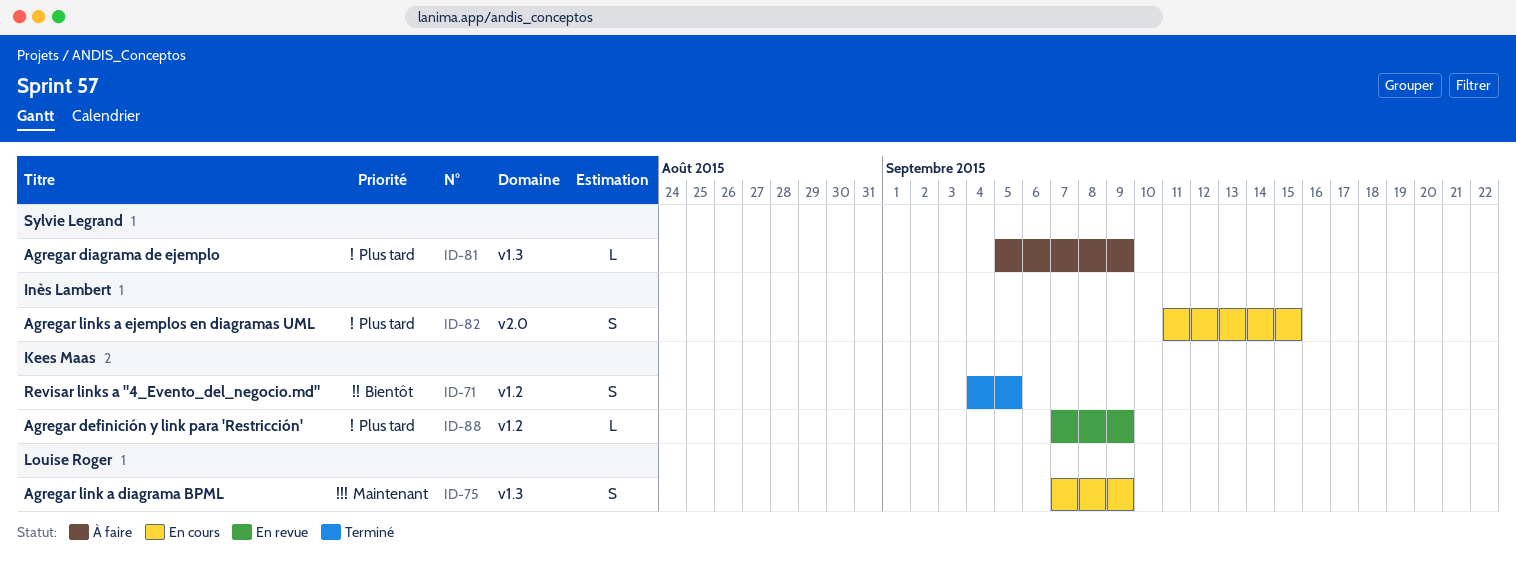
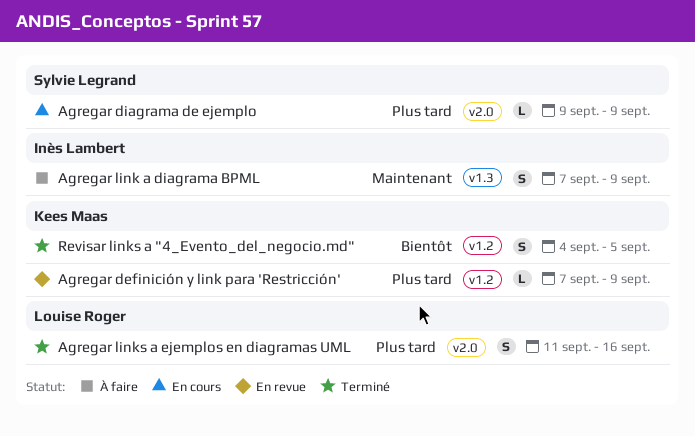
Agregar diagrama de ejemplo, status: À faire -> En cours
Agregar diagrama de ejemplo, label: v1.3 -> v2.0
Agregar diagrama de ejemplo, start: Sep 5 -> Sep 9
Agregar link a diagrama BPML, status: En cours -> À faire
Agregar link a diagrama BPML, owner: Louise Roger -> Inès Lambert
Agregar links a ejemplos en diagramas UML, status: En cours -> Terminé
Agregar links a ejemplos en diagramas UML, owner: Inès Lambert -> Louise Roger
Agregar links a ejemplos en diagramas UML, due: Sep 15 -> Sep 16

